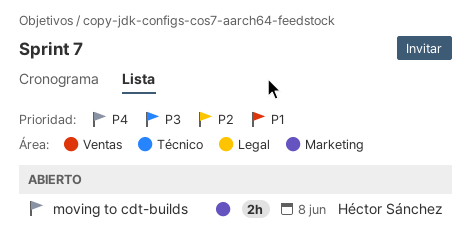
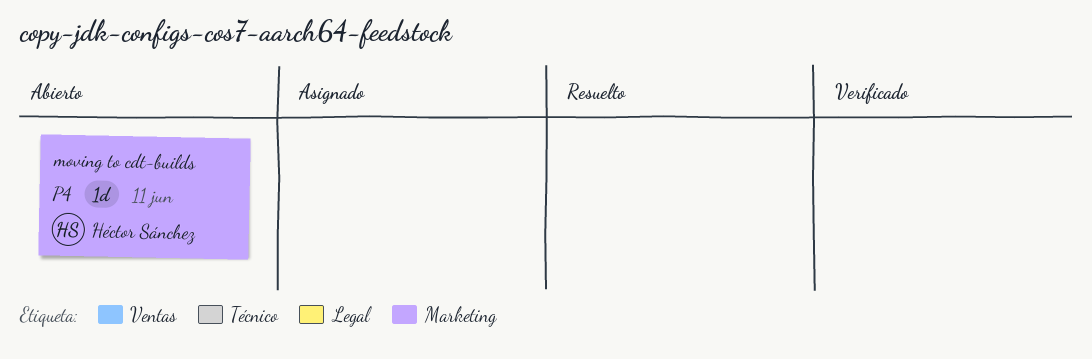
moving to cdt-builds, estimate: 2h -> 1d
moving to cdt-builds, due: Jun 8 -> Jun 11

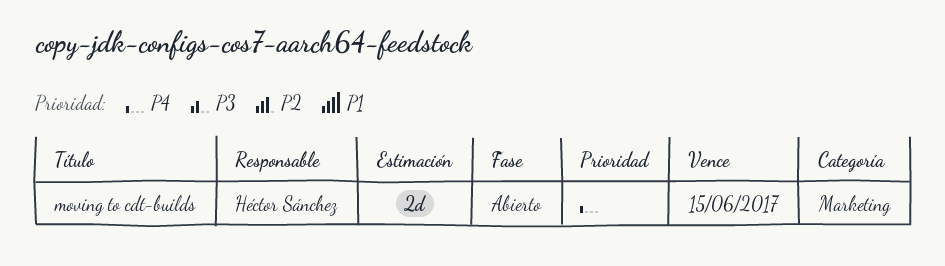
moving to cdt-builds, estimate: 1d -> 2d
moving to cdt-builds, due: Jun 11 -> Jun 15

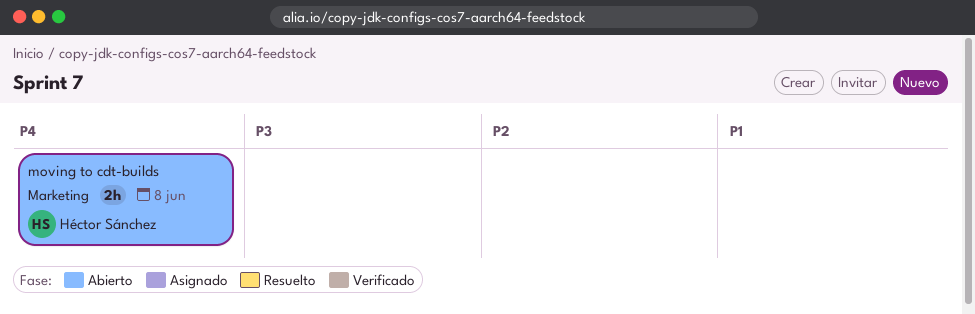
moving to cdt-builds, estimate: 2d -> 2h
moving to cdt-builds, due: Jun 15 -> Jun 8

